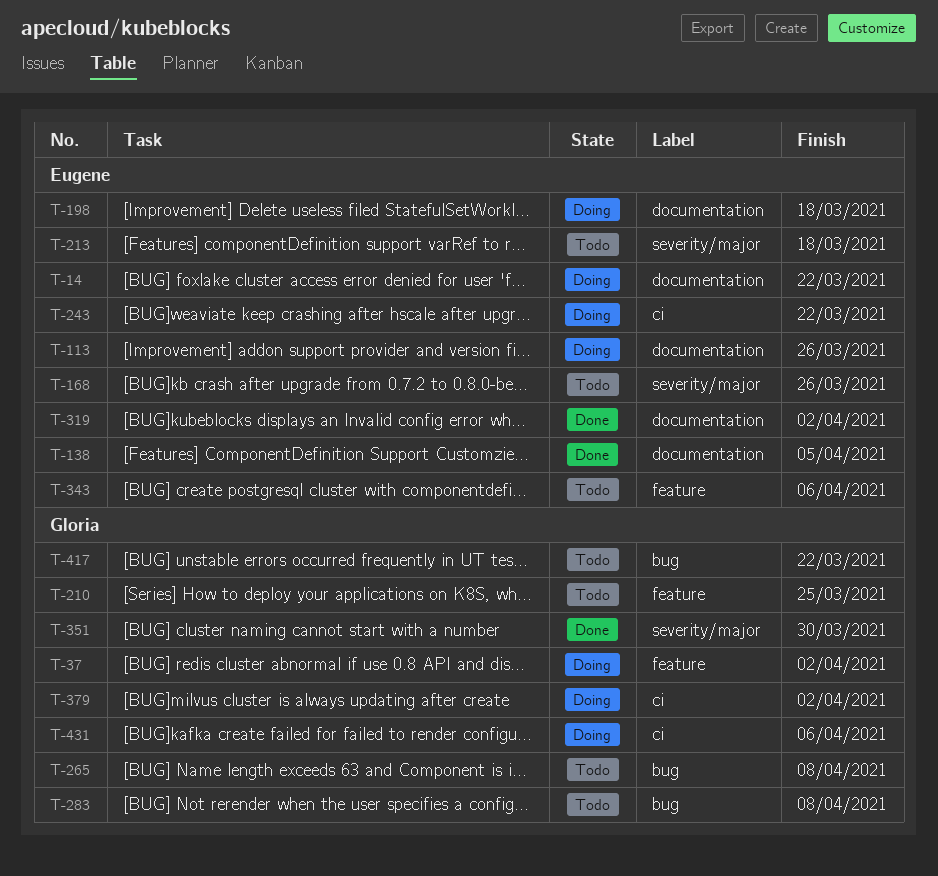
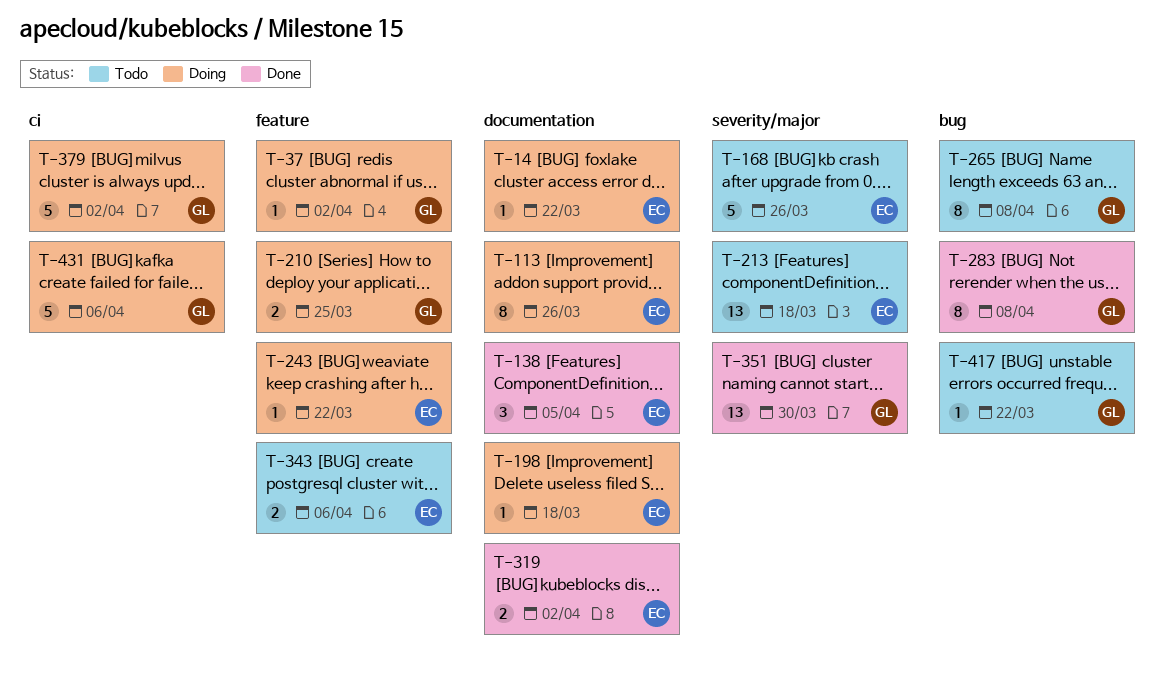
T-210, status: Todo -> Doing
T-243, label: ci -> feature
T-283, status: Todo -> Done

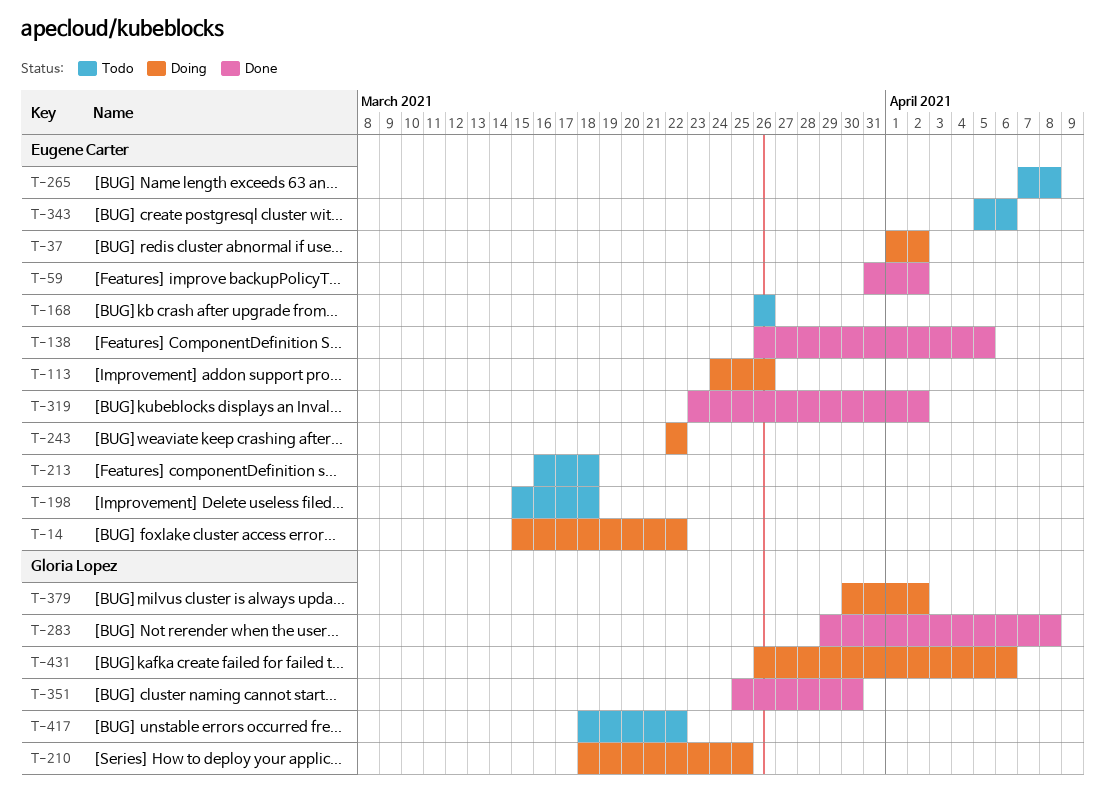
T-37, owner: Gloria Lopez -> Eugene Carter
T-59: none -> present
T-198, status: Doing -> Todo
T-265, owner: Gloria Lopez -> Eugene Carter

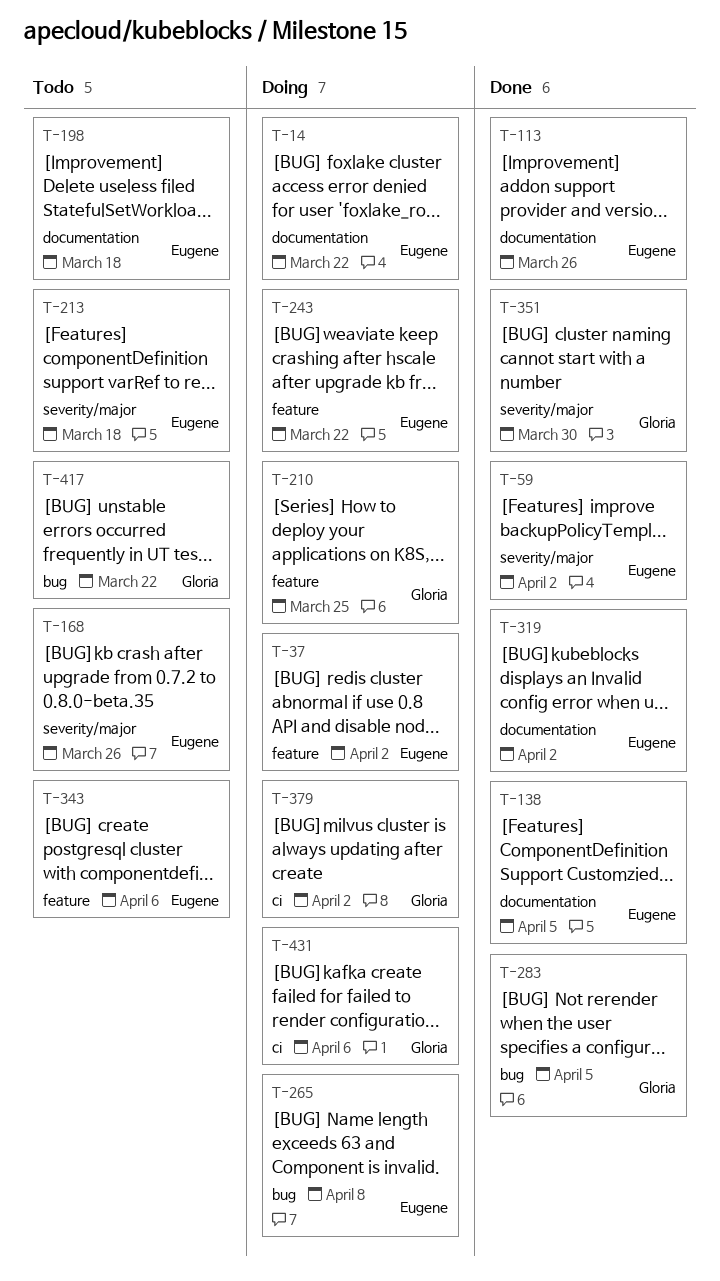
T-113, status: Doing -> Done
T-265, status: Todo -> Doing
T-283, due: Apr 8 -> Apr 5

